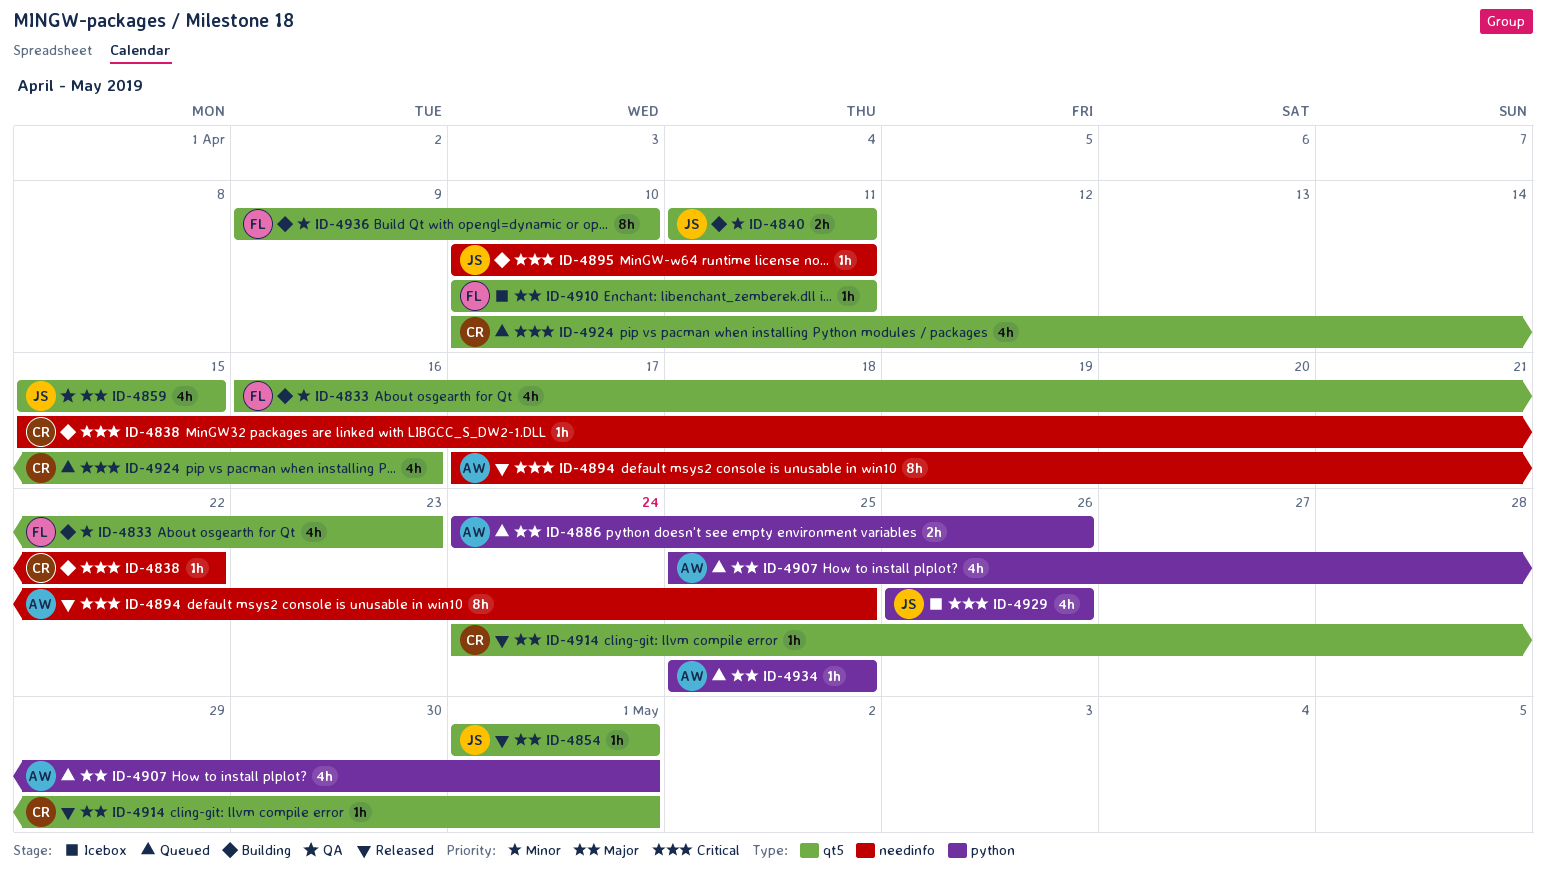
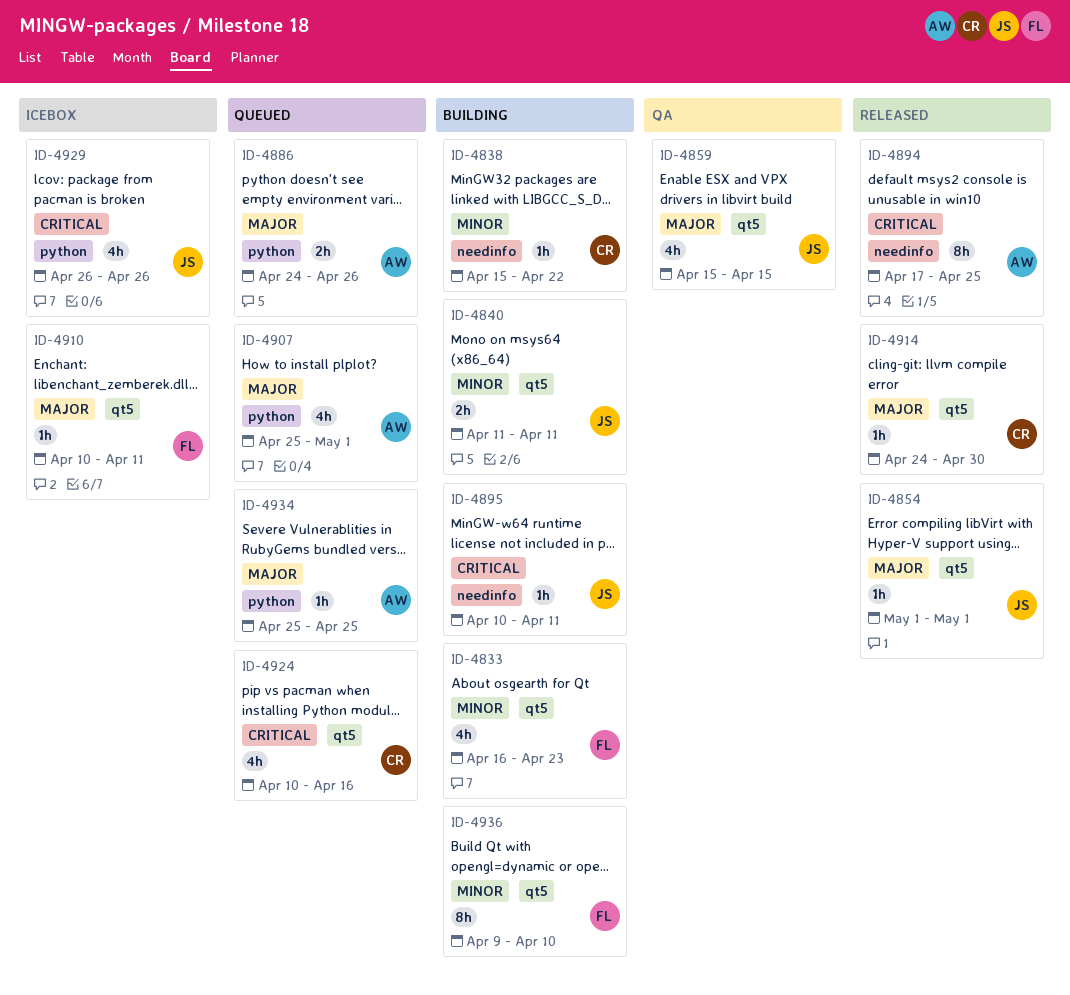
ID-4838, priority: Critical -> Minor
ID-4914, due: May 1 -> Apr 30

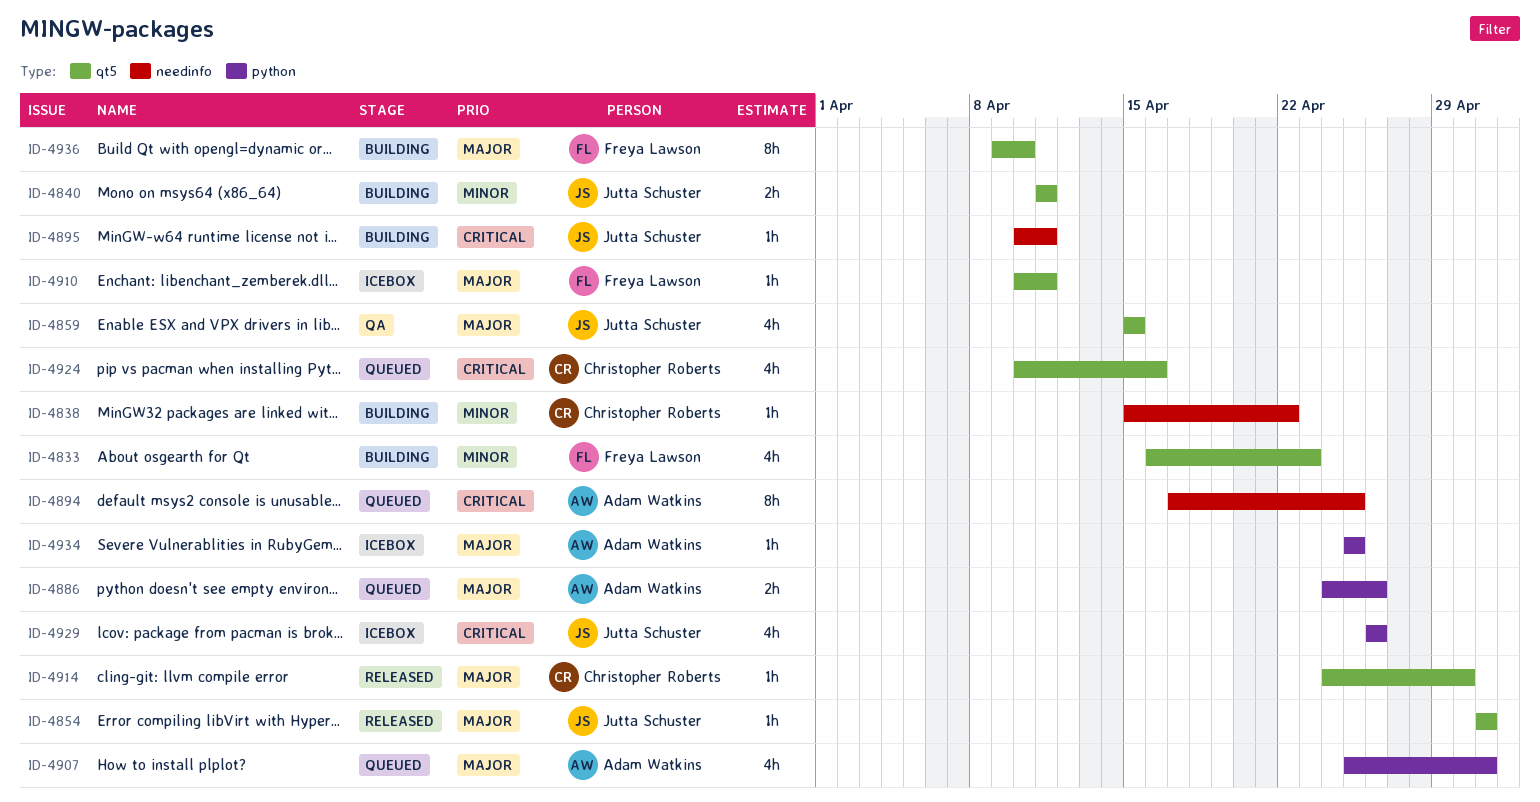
ID-4894, status: Released -> Queued
ID-4934, status: Queued -> Icebox
ID-4936, priority: Minor -> Major

